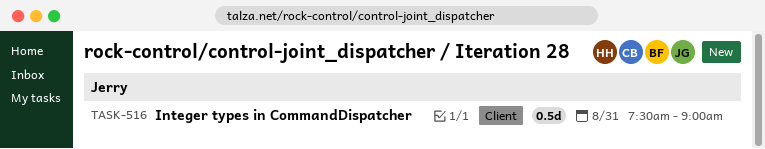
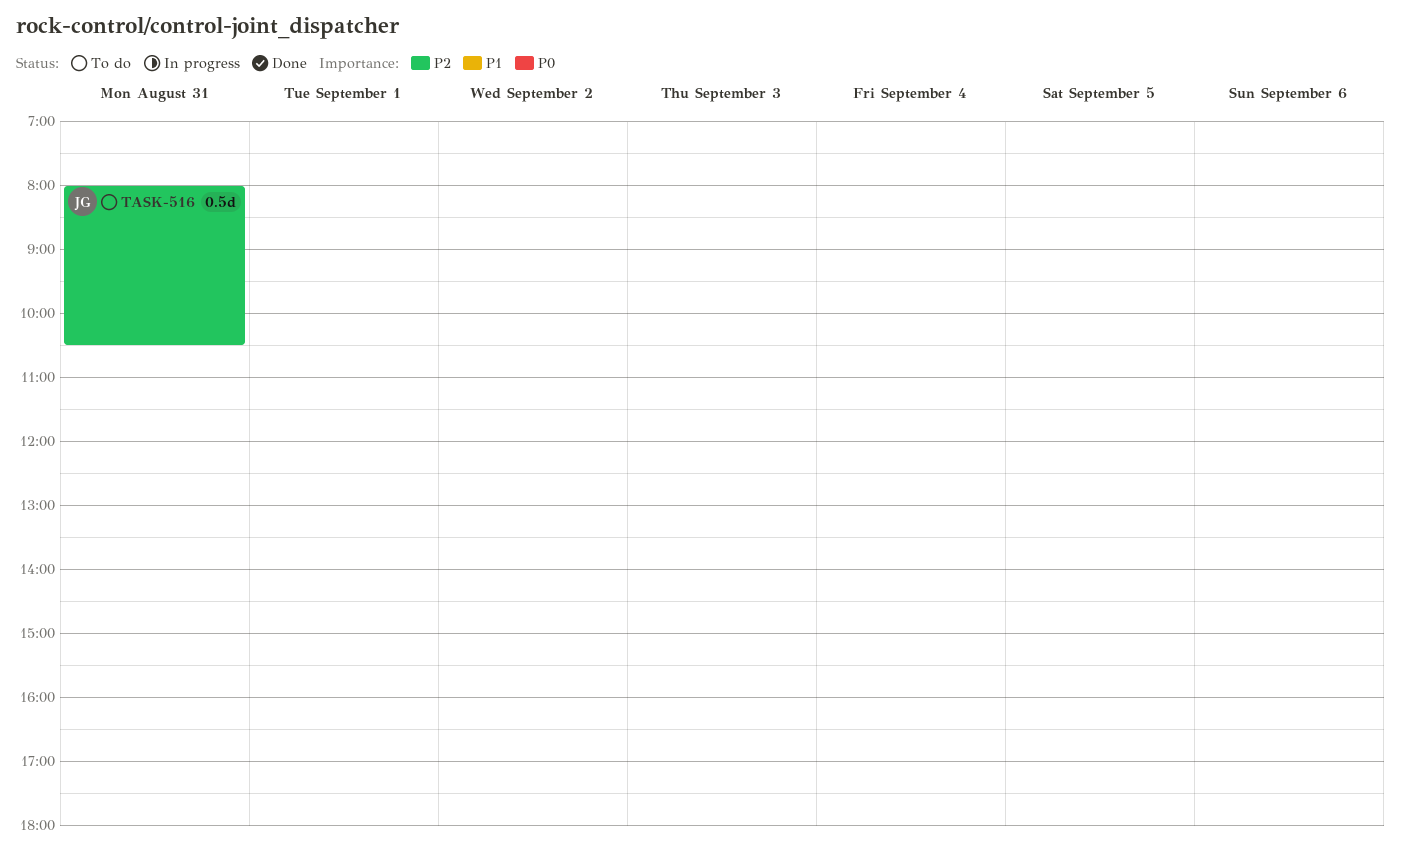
TASK-516, begins: 07:30 -> 08:00
TASK-516, ends: 09:00 -> 10:30

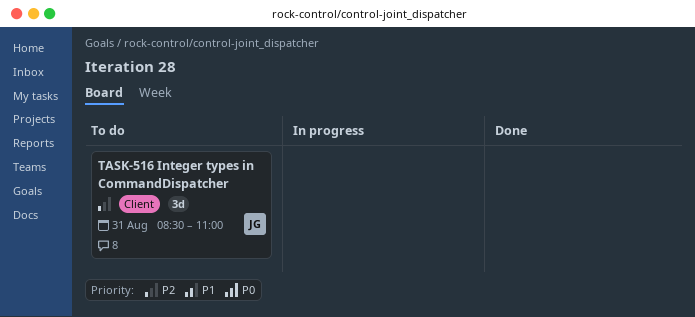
TASK-516, estimate: 0.5d -> 3d
TASK-516, begins: 08:00 -> 08:30
TASK-516, ends: 10:30 -> 11:00

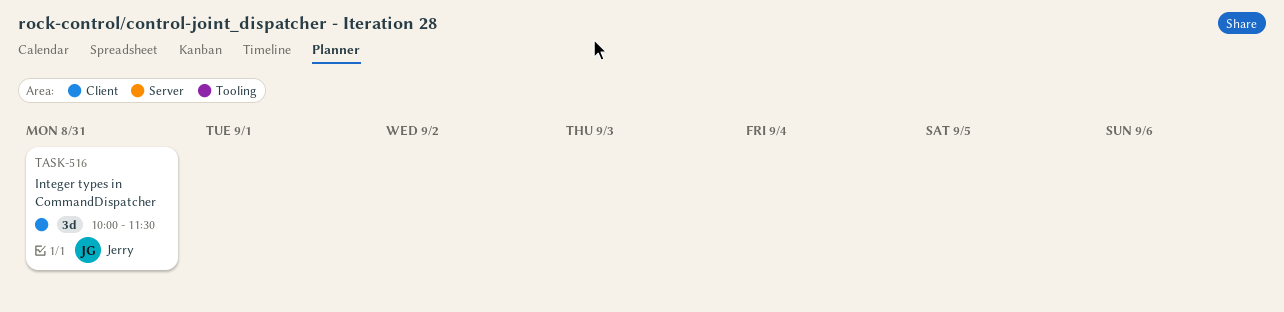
TASK-516, begins: 08:30 -> 10:00
TASK-516, ends: 11:00 -> 11:30

